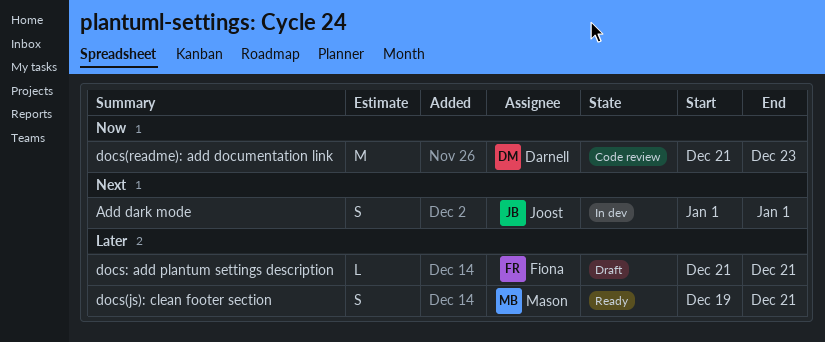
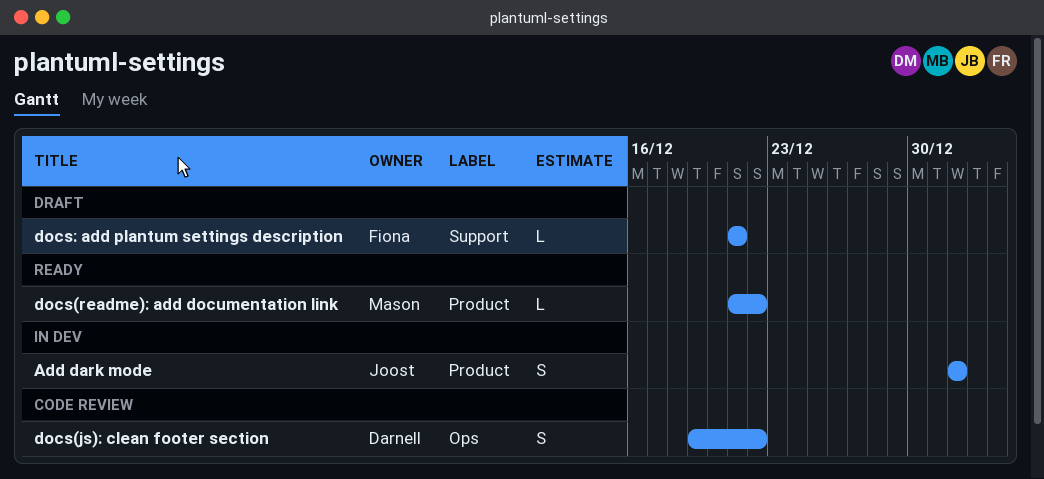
docs(js): clean footer section, status: Ready -> Code review
docs(js): clean footer section, owner: Mason -> Darnell
docs(js): clean footer section, due: Dec 21 -> Dec 22
docs(readme): add documentation link, status: Code review -> Ready
docs(readme): add documentation link, owner: Darnell -> Mason
docs(readme): add documentation link, estimate: M -> L
docs(readme): add documentation link, due: Dec 23 -> Dec 22

